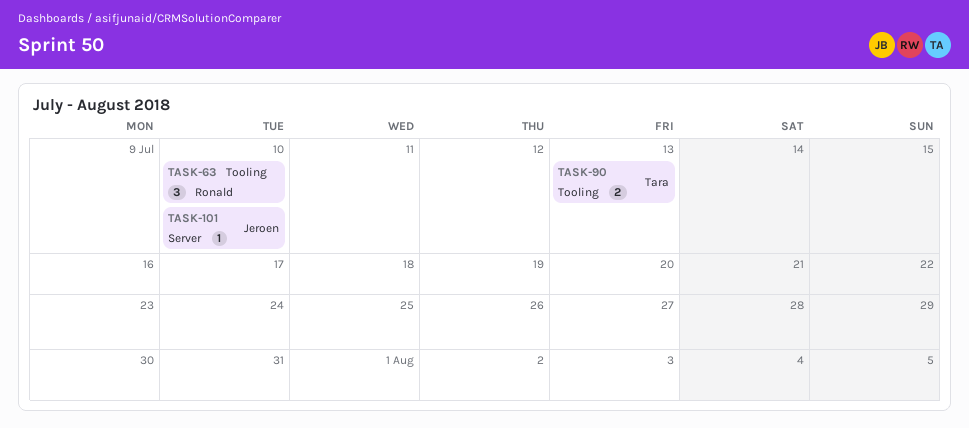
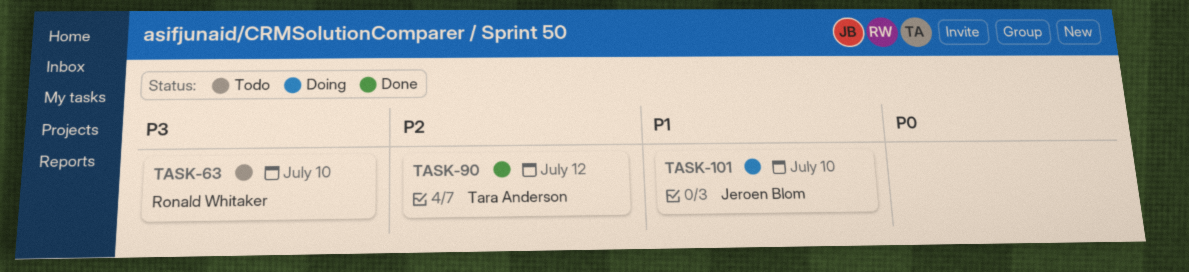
TASK-90, due: Jul 13 -> Jul 12

